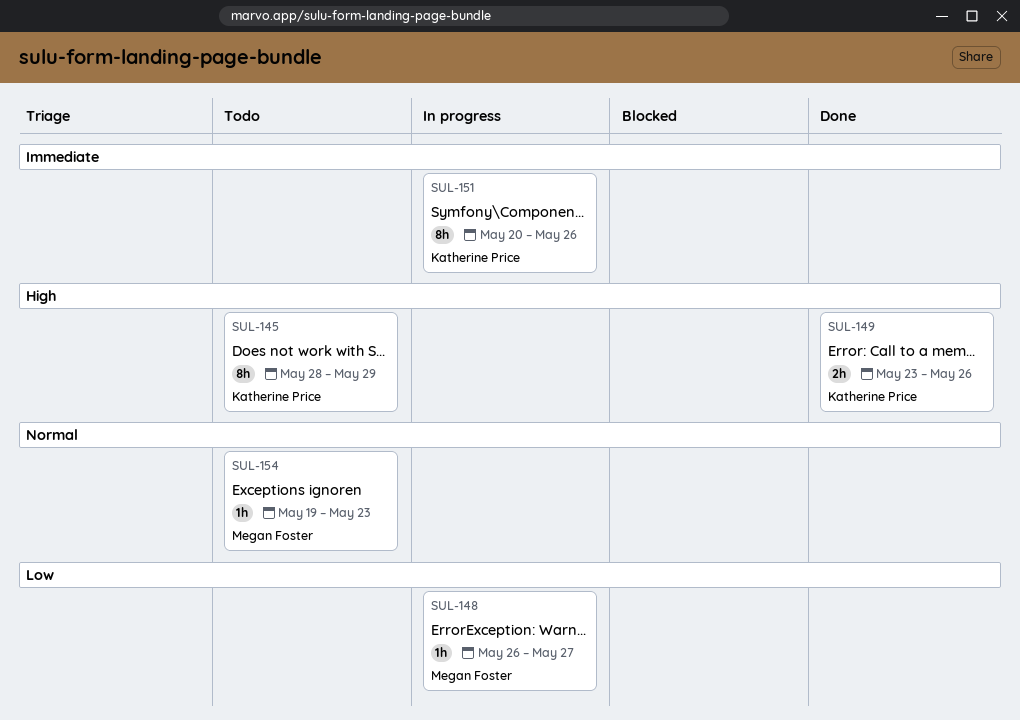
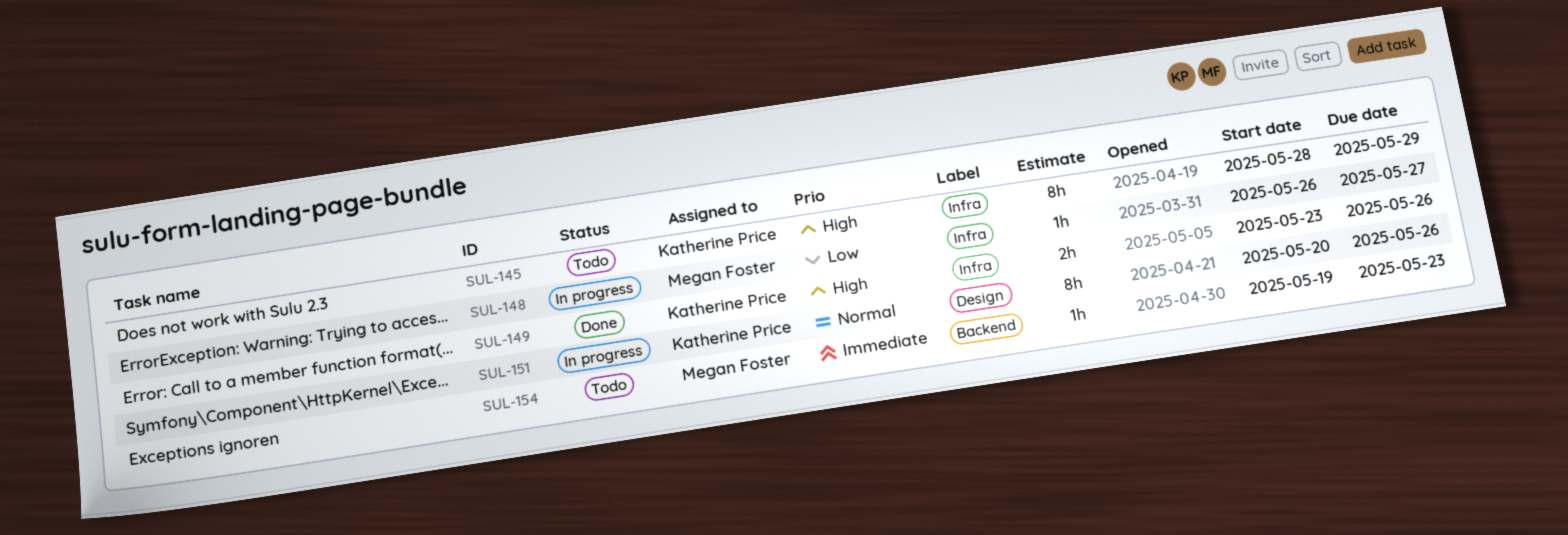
SUL-151, priority: Immediate -> Normal
SUL-154, priority: Normal -> Immediate

